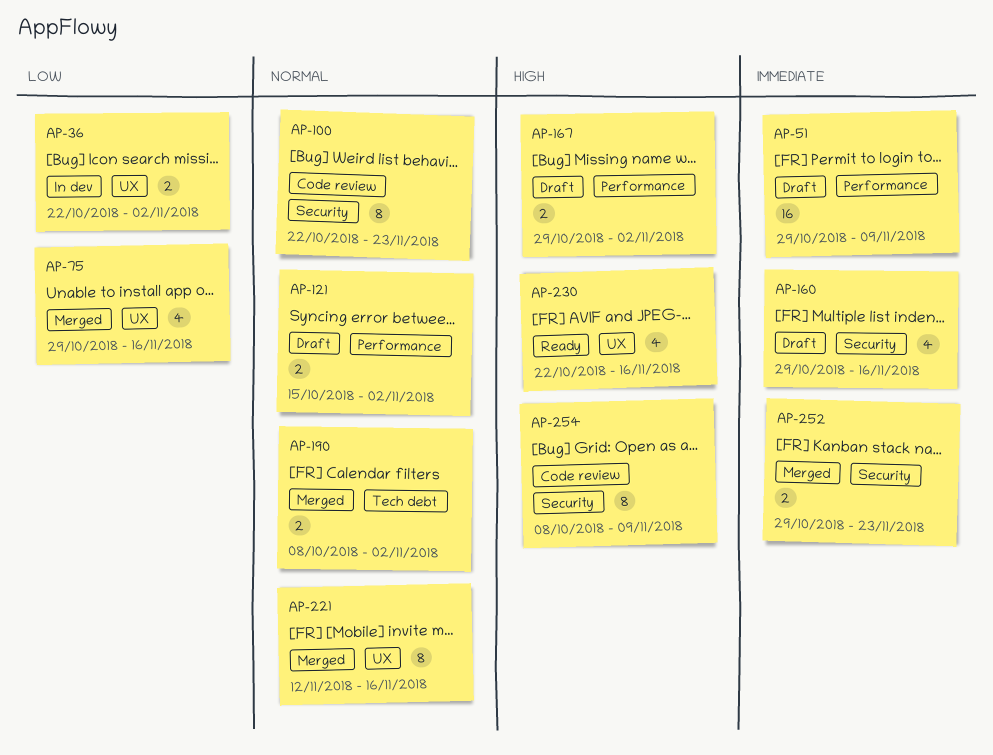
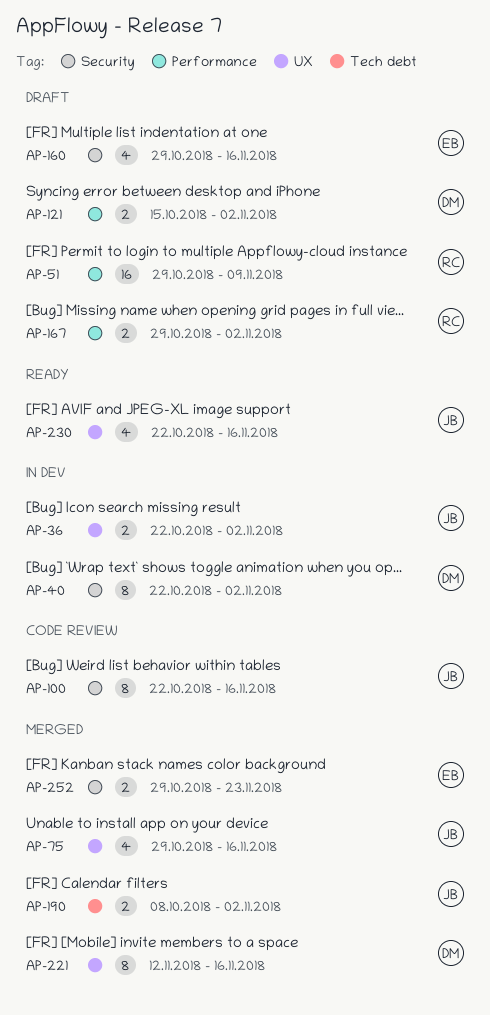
AP-40: none -> present
AP-100, due: Nov 23 -> Nov 16
AP-254: present -> none

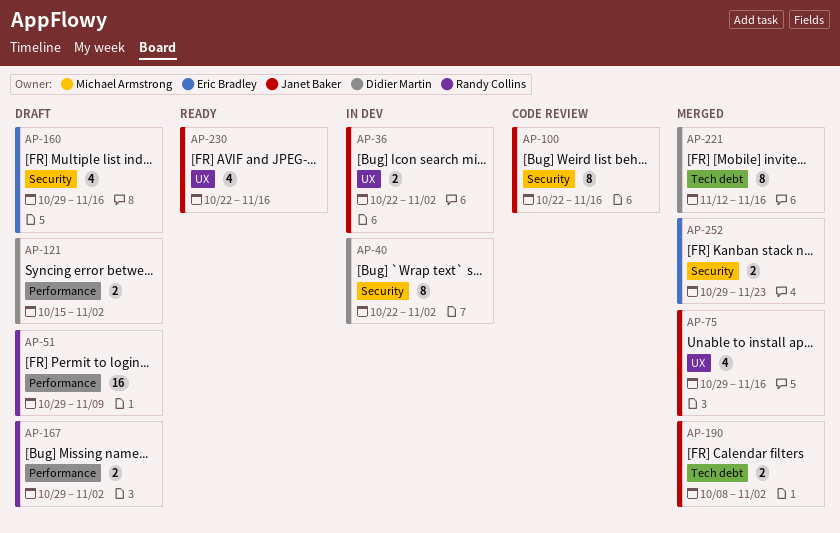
AP-221, label: UX -> Tech debt

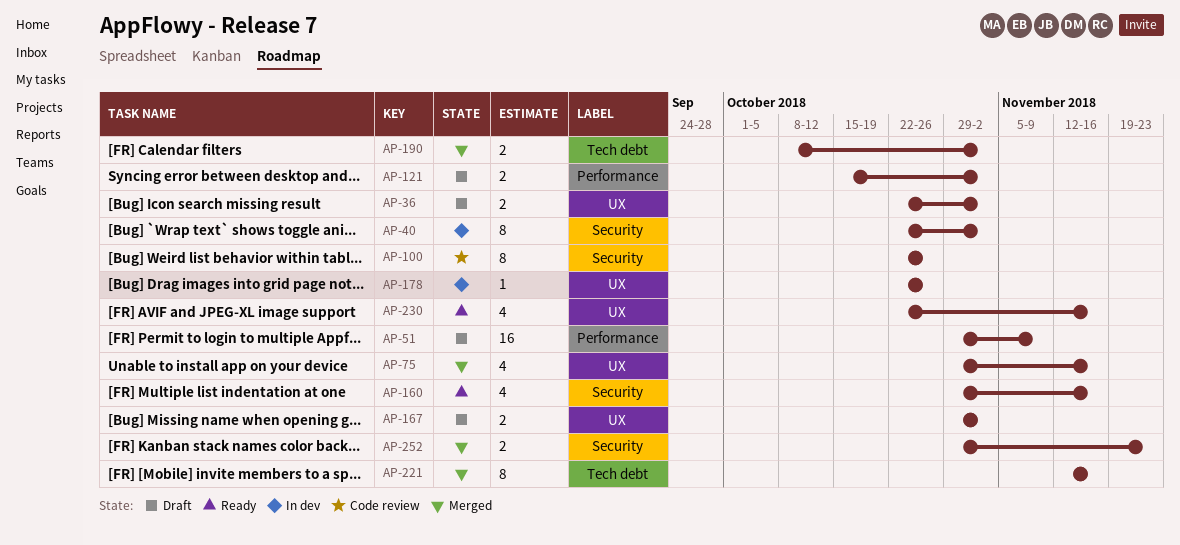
AP-36, status: In dev -> Draft
AP-100, due: Nov 16 -> Oct 26
AP-160, status: Draft -> Ready
AP-167, label: Performance -> UX
AP-178: none -> present

